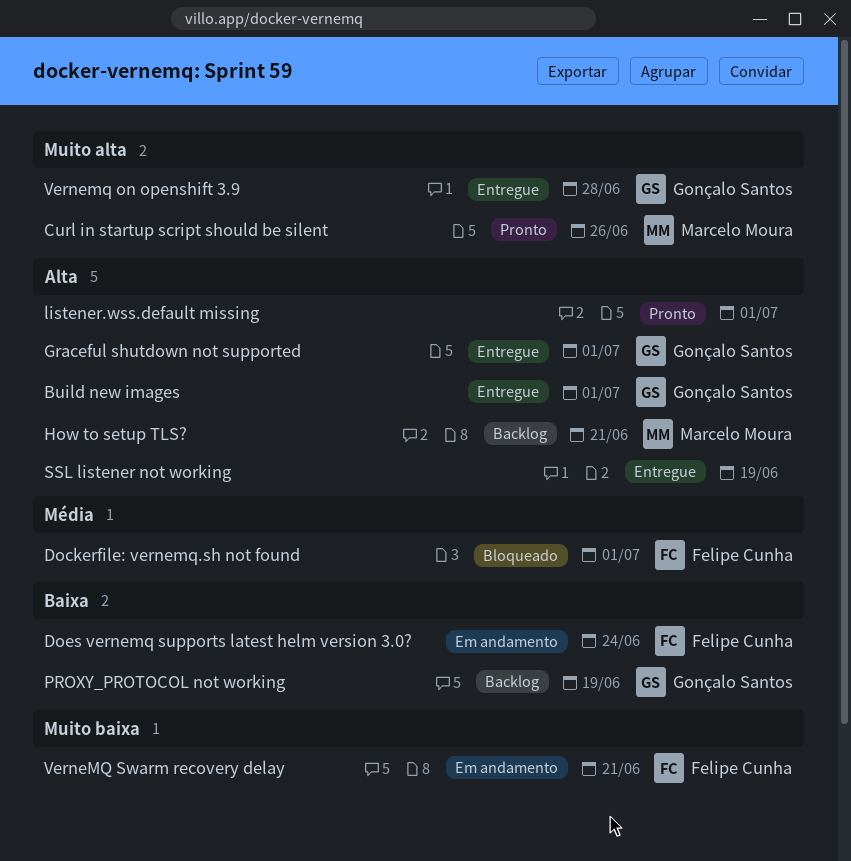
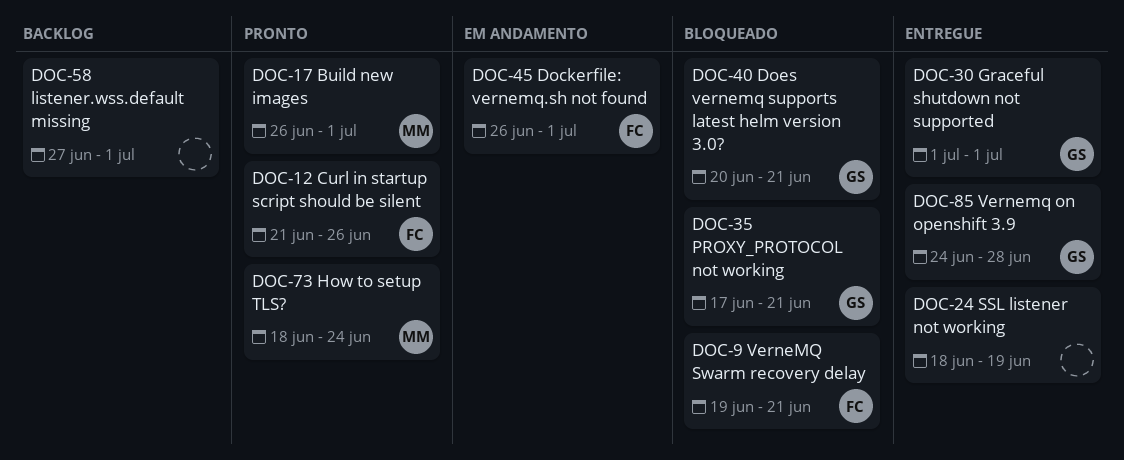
Build new images, status: Entregue -> Pronto
Build new images, owner: Gonçalo Santos -> Marcelo Moura
Curl in startup script should be silent, owner: Marcelo Moura -> Felipe Cunha
Dockerfile: vernemq.sh not found, status: Bloqueado -> Em andamento
Does vernemq supports latest helm version 3.0?, status: Em andamento -> Bloqueado
Does vernemq supports latest helm version 3.0?, owner: Felipe Cunha -> Gonçalo Santos
Does vernemq supports latest helm version 3.0?, due: Jun 24 -> Jun 21
How to setup TLS?, status: Backlog -> Pronto
How to setup TLS?, due: Jun 21 -> Jun 24
listener.wss.default missing, status: Pronto -> Backlog
PROXY_PROTOCOL not working, status: Backlog -> Bloqueado
PROXY_PROTOCOL not working, due: Jun 19 -> Jun 21
VerneMQ Swarm recovery delay, status: Em andamento -> Bloqueado

